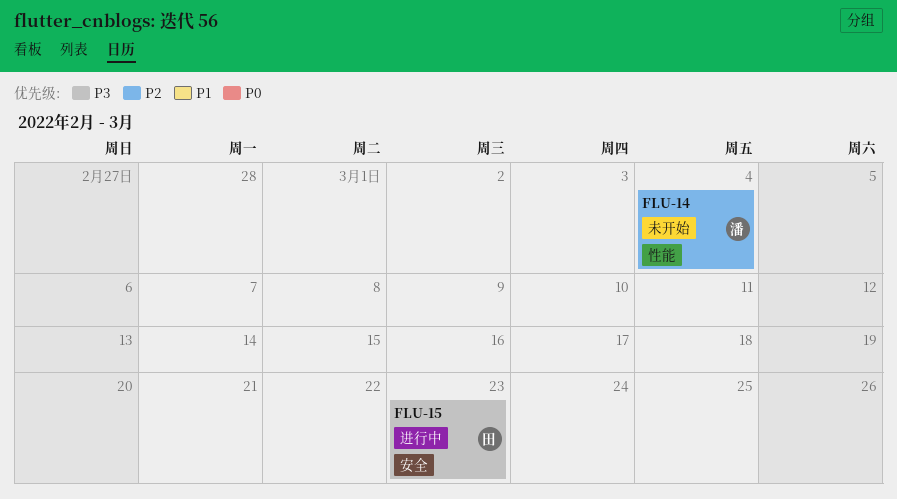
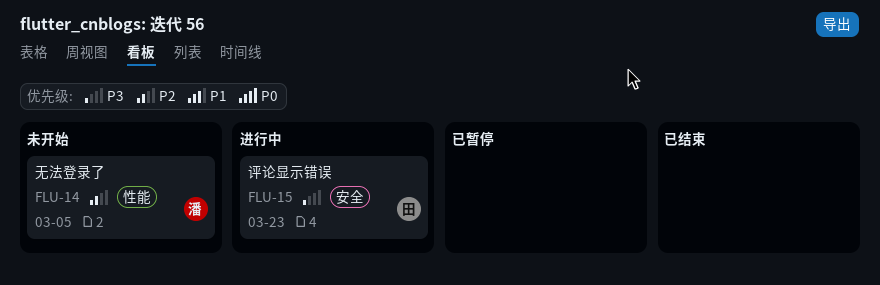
FLU-14, due: Mar 4 -> Mar 5

